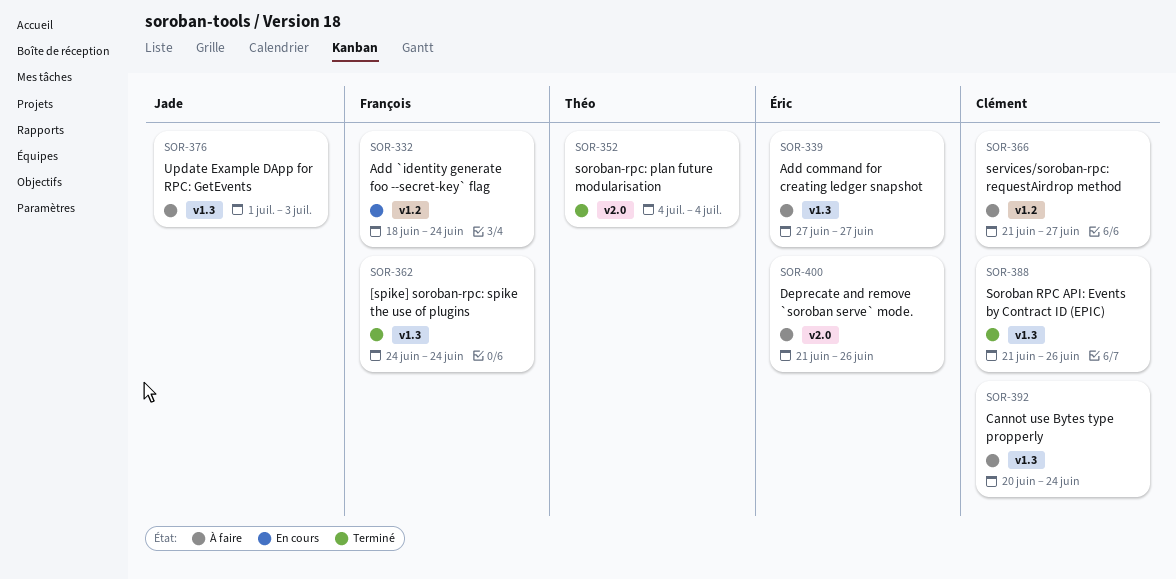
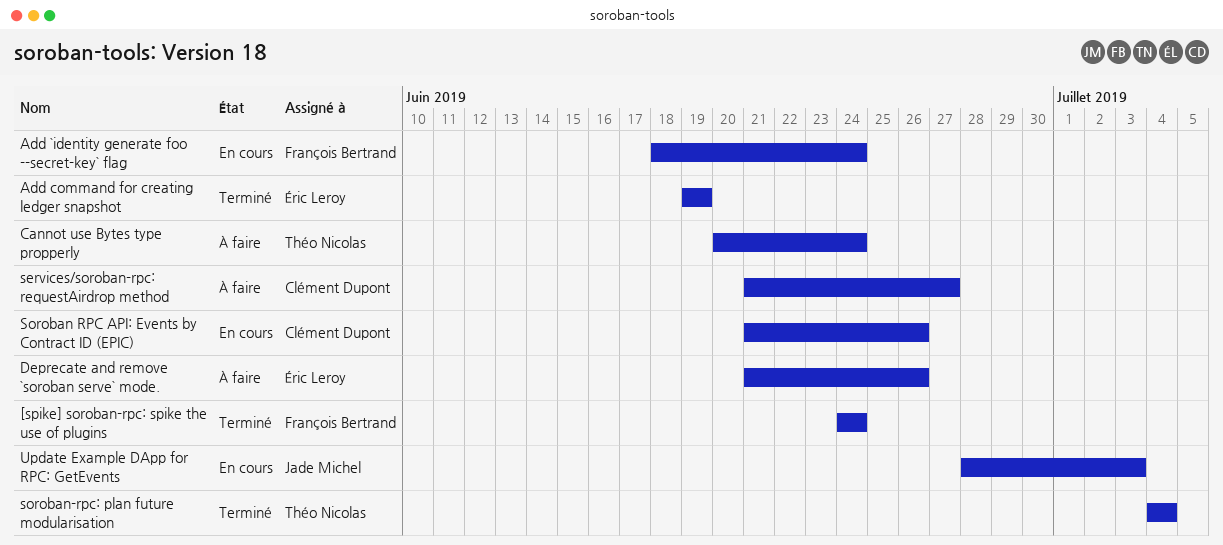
Add command for creating ledger snapshot, status: À faire -> Terminé
Add command for creating ledger snapshot, start: Jun 27 -> Jun 19
Add command for creating ledger snapshot, due: Jun 27 -> Jun 19
Cannot use Bytes type propperly, owner: Clément Dupont -> Théo Nicolas
Soroban RPC API: Events by Contract ID (EPIC), status: Terminé -> En cours
Update Example DApp for RPC: GetEvents, status: À faire -> En cours
Update Example DApp for RPC: GetEvents, start: Jul 1 -> Jun 28

